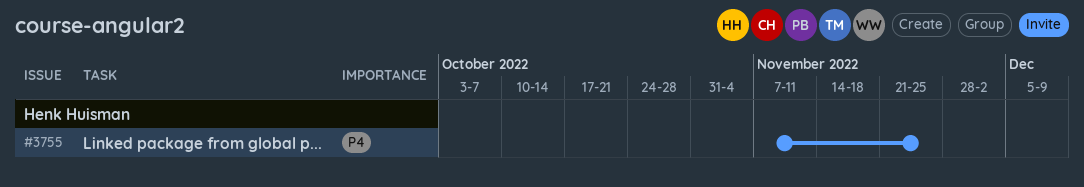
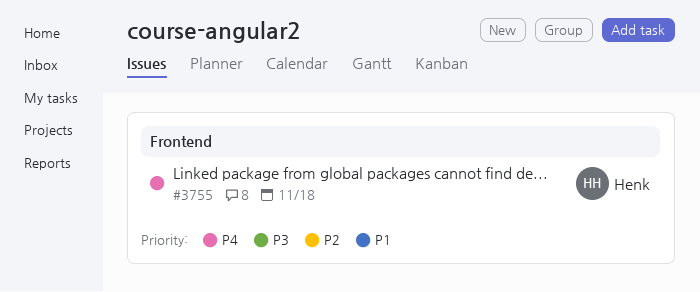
#3755, due: Nov 25 -> Nov 18

